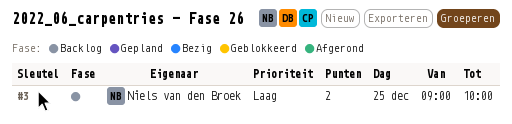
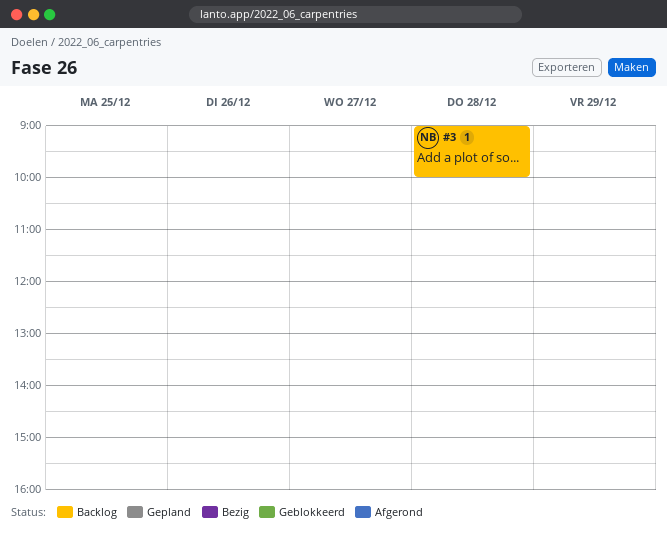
#3, estimate: 2 -> 1
#3, day: Dec 25 -> Dec 28

